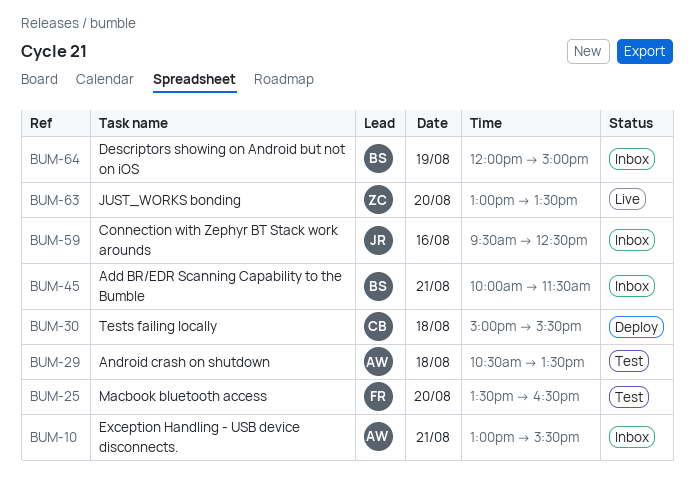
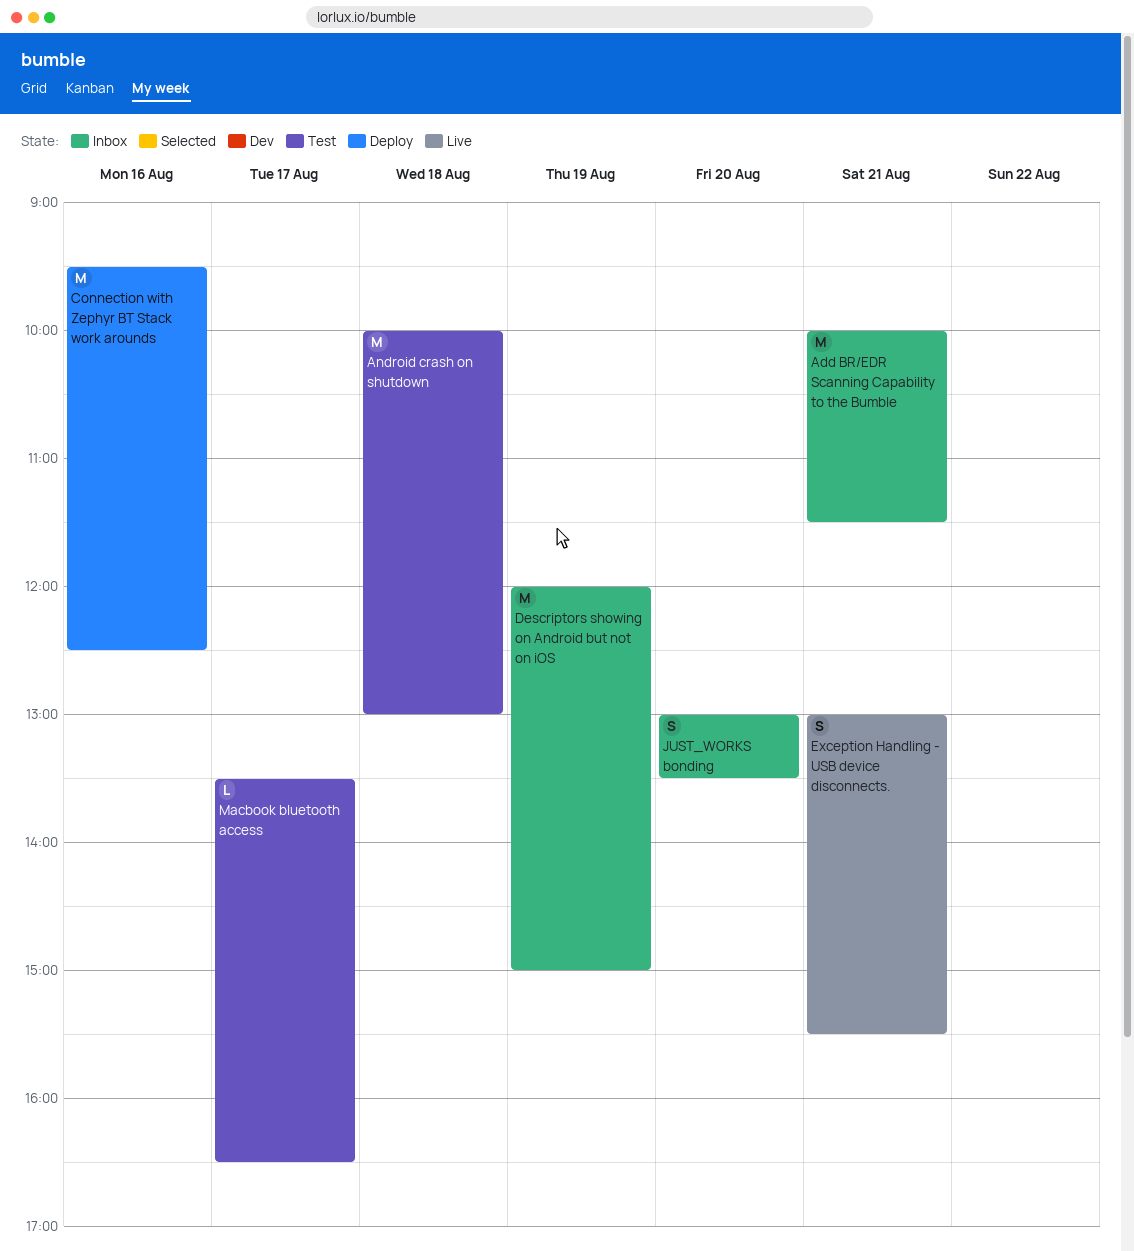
Android crash on shutdown, begins: 10:30 -> 10:00
Android crash on shutdown, ends: 13:30 -> 13:00
Connection with Zephyr BT Stack work arounds, status: Inbox -> Deploy
Exception Handling - USB device disconnects., status: Inbox -> Live
JUST_WORKS bonding, status: Live -> Inbox
Macbook bluetooth access, day: Aug 20 -> Aug 17
Tests failing locally: present -> none

